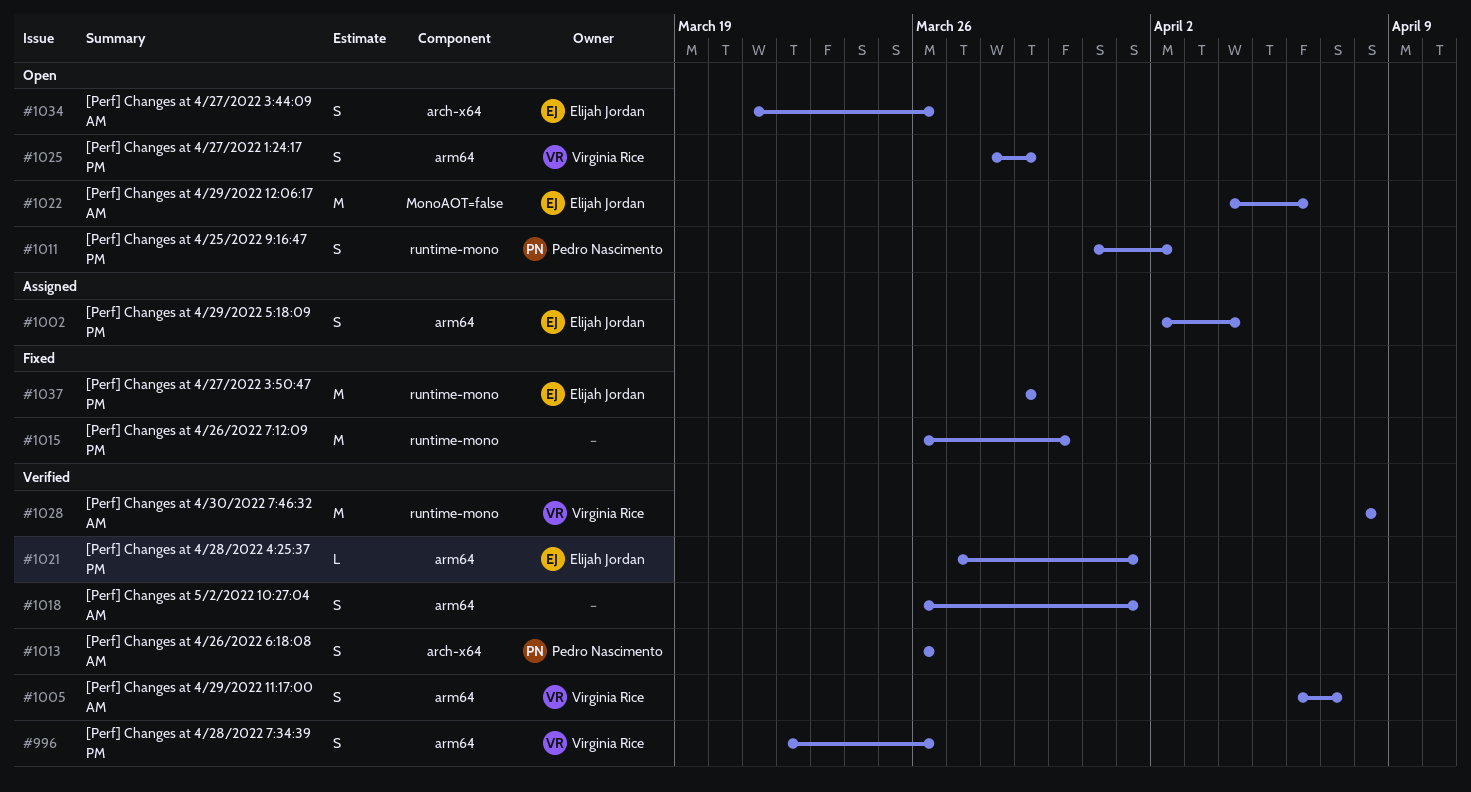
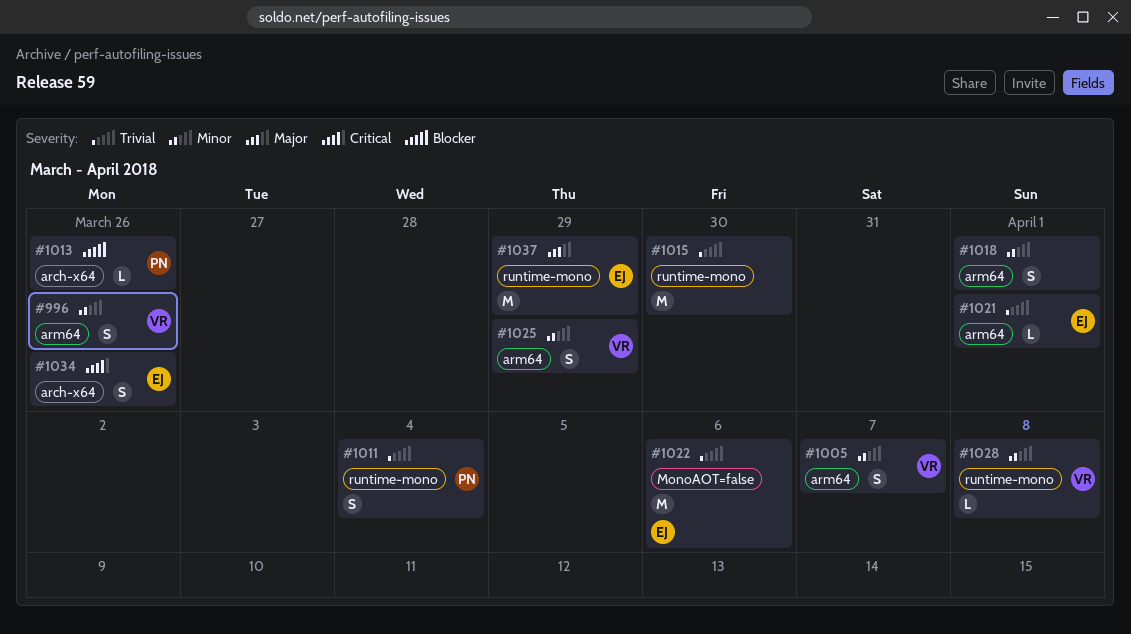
#1002: present -> none
#1011, due: Apr 2 -> Apr 4
#1013, estimate: S -> L
#1028, estimate: M -> L

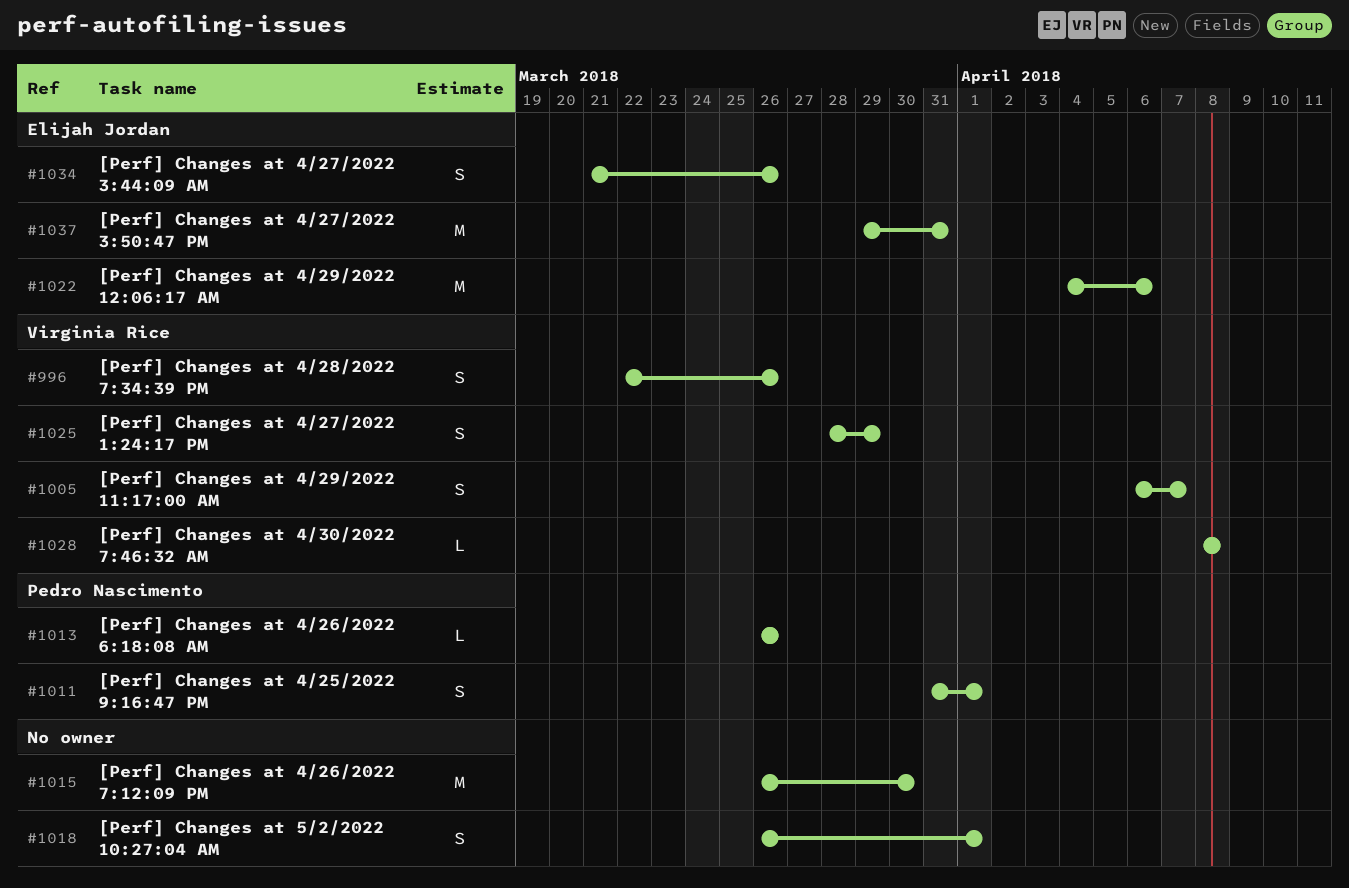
#1011, due: Apr 4 -> Apr 1
#1021: present -> none
#1037, due: Mar 29 -> Mar 31

